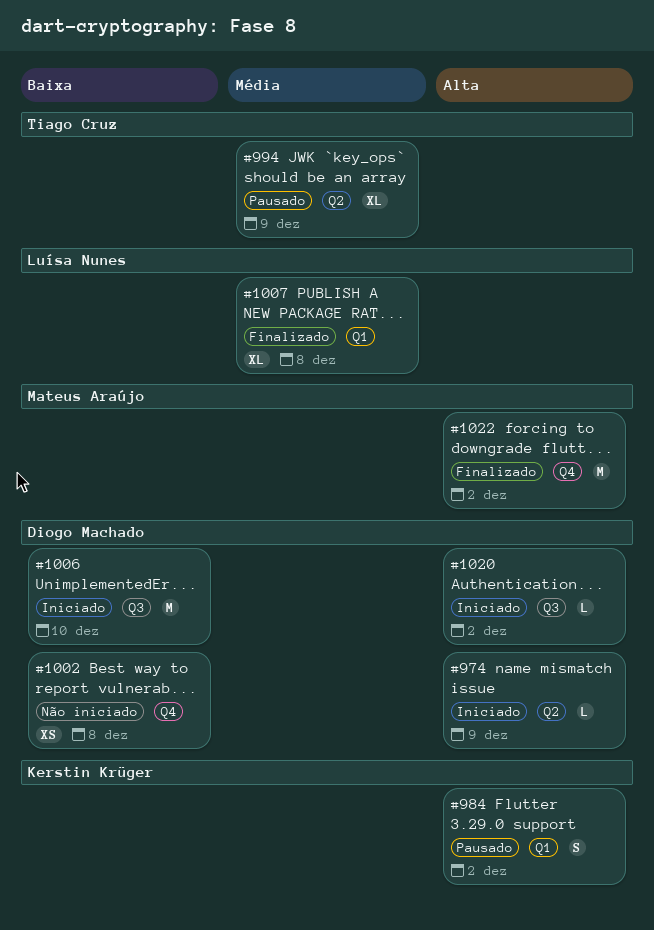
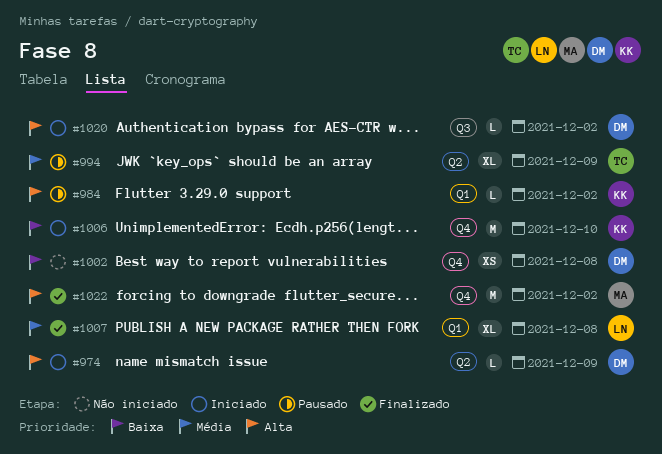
#984, estimate: S -> L
#1006, owner: Diogo Machado -> Kerstin Krüger
#1006, label: Q3 -> Q4

